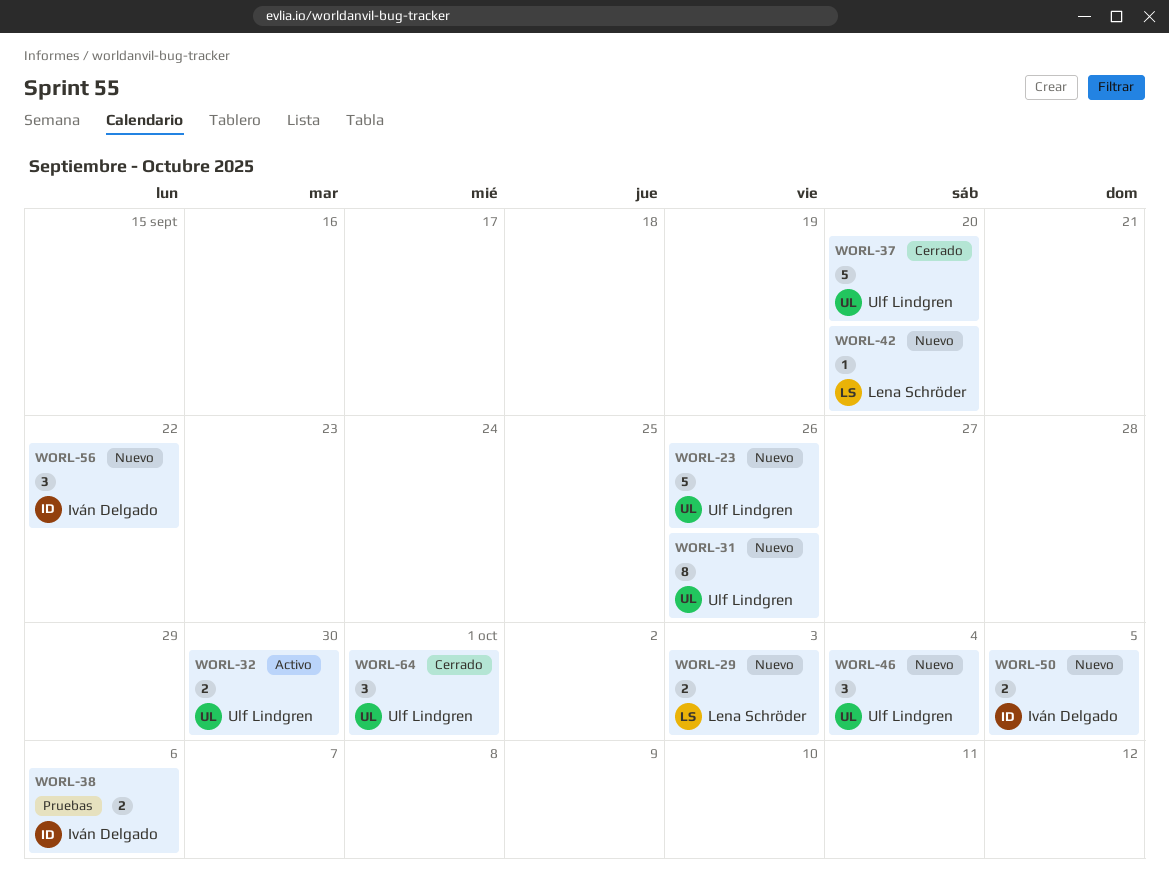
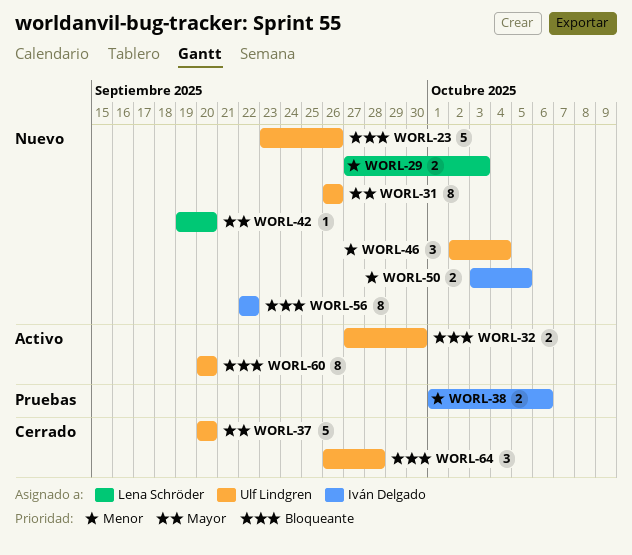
WORL-56, estimate: 3 -> 8
WORL-60: none -> present
WORL-64, due: Oct 1 -> Sep 28

